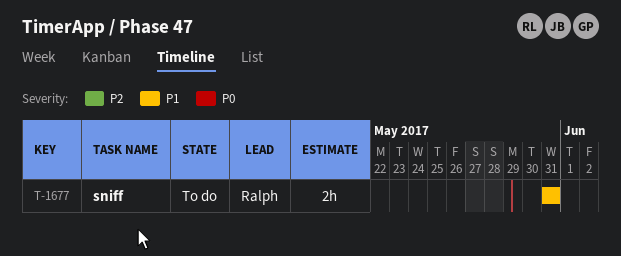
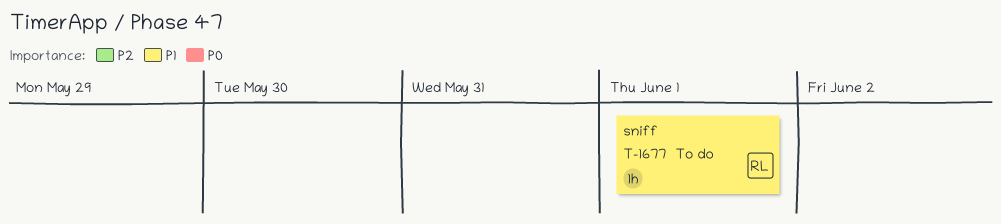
T-1677, estimate: 2h -> 1h
T-1677, due: May 31 -> Jun 1

